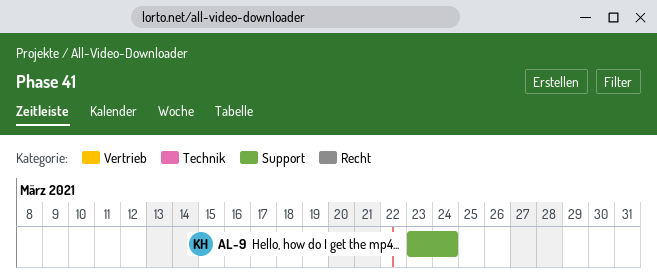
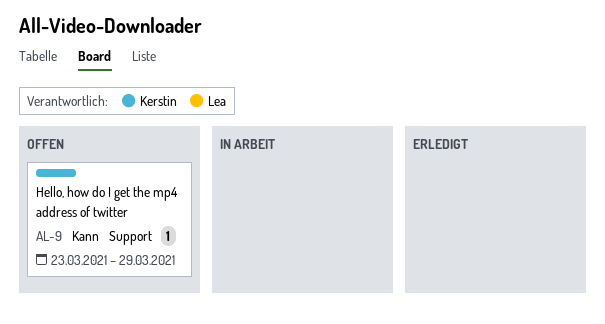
AL-9, due: Mar 24 -> Mar 29

